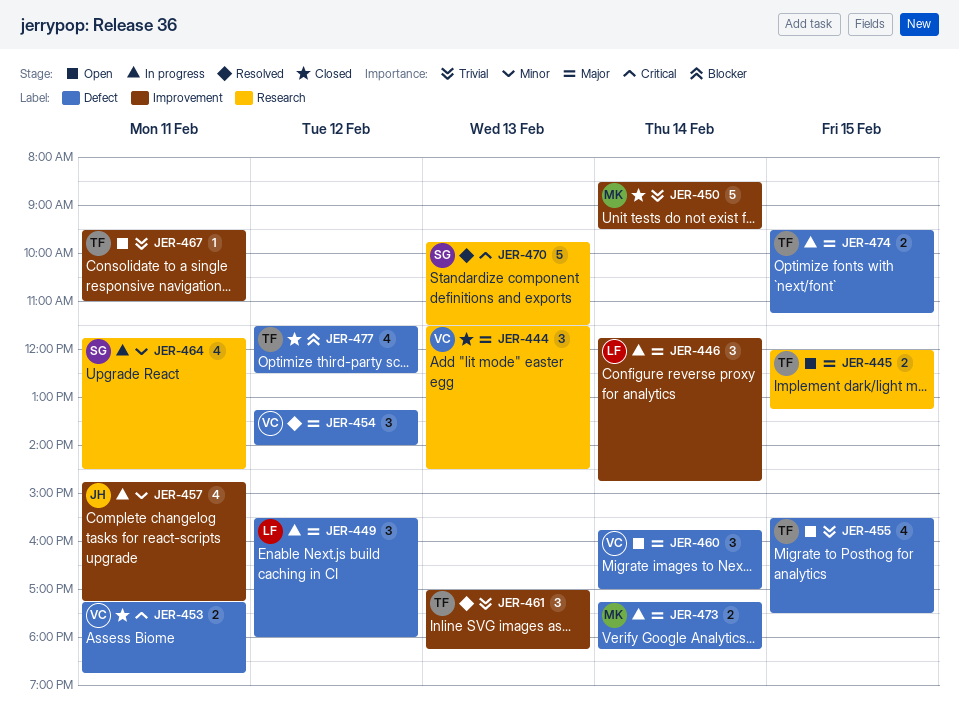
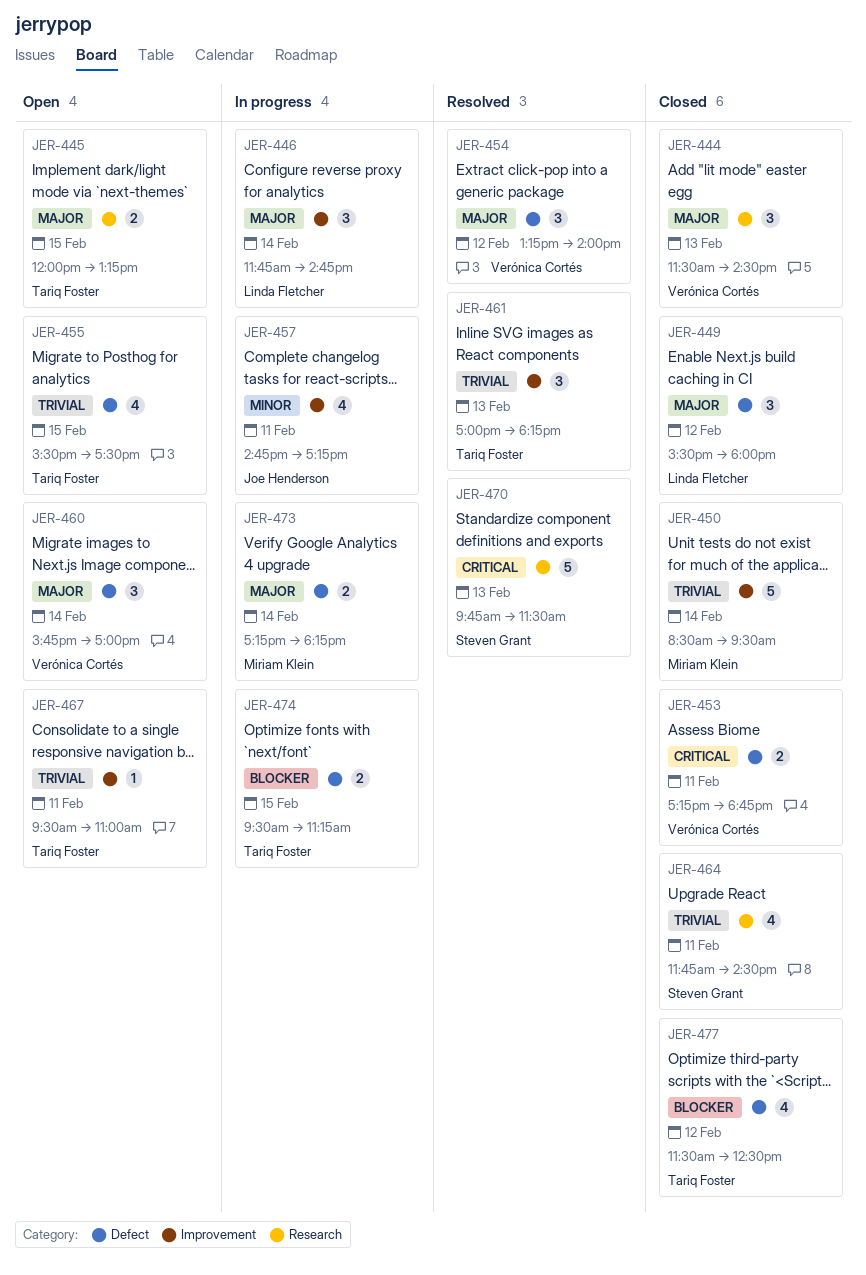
JER-449, status: In progress -> Closed
JER-464, status: In progress -> Closed
JER-464, priority: Minor -> Trivial
JER-474, priority: Major -> Blocker

